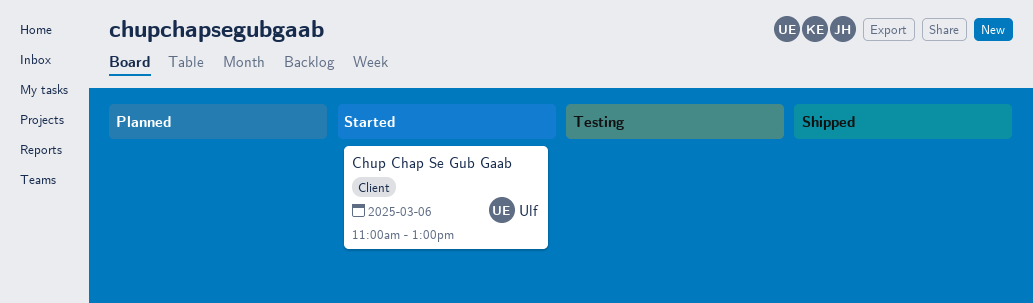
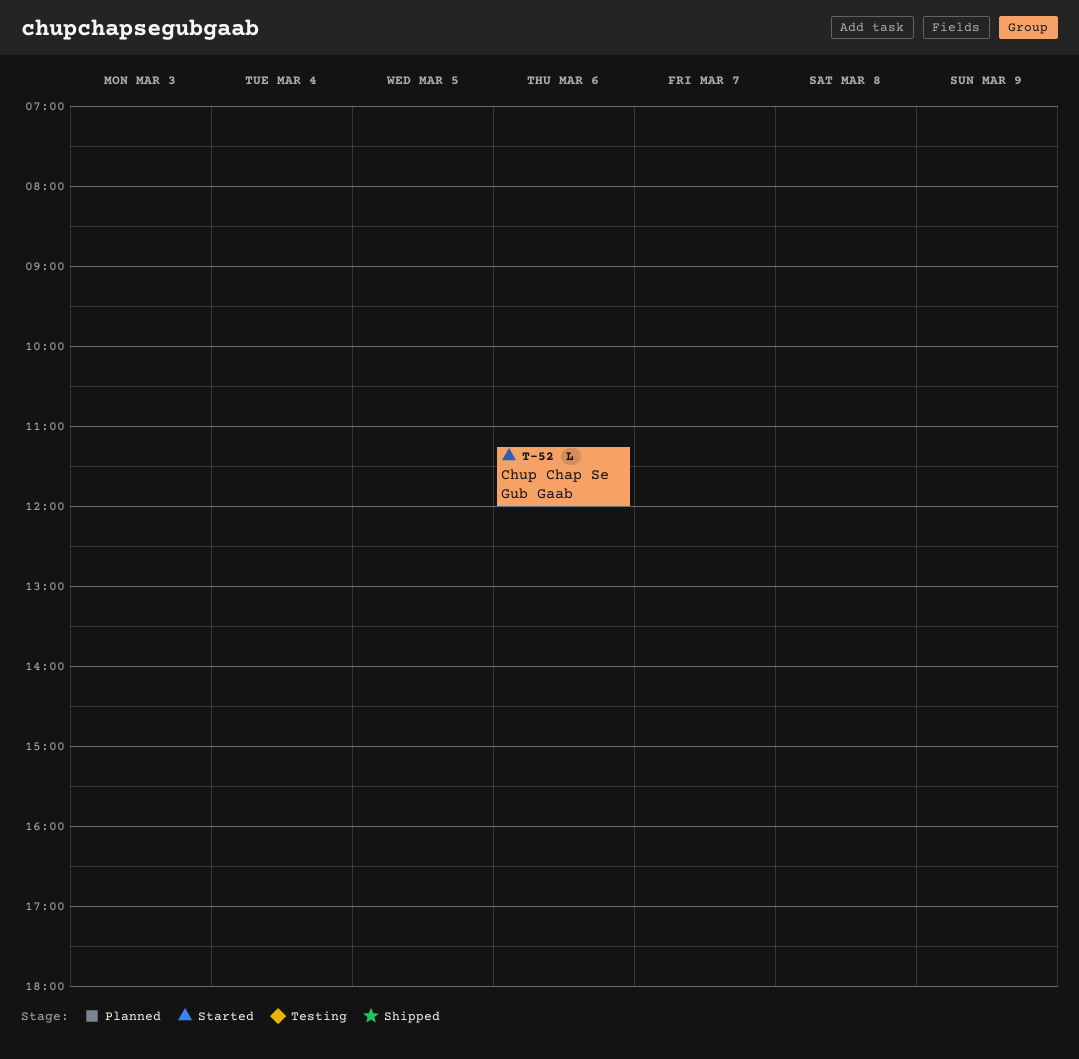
Chup Chap Se Gub Gaab, begins: 11:00 -> 11:15
Chup Chap Se Gub Gaab, ends: 13:00 -> 12:00

